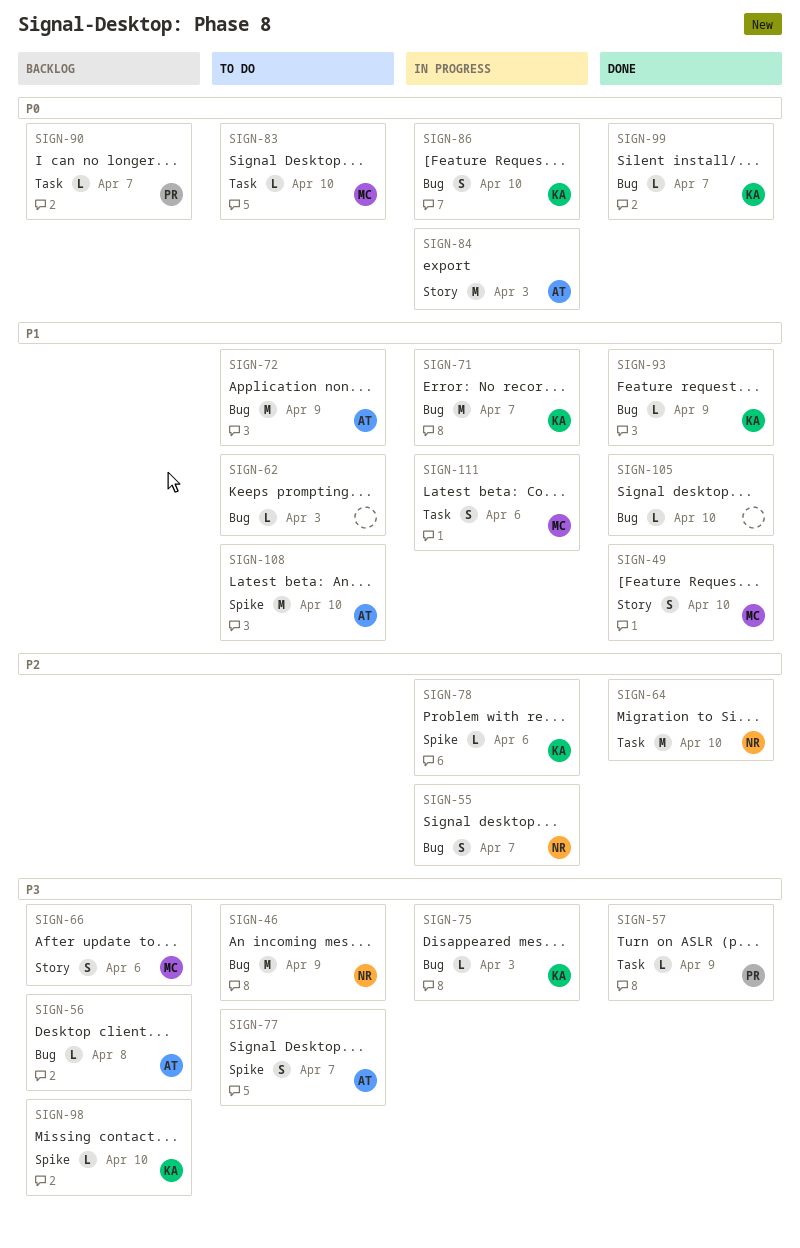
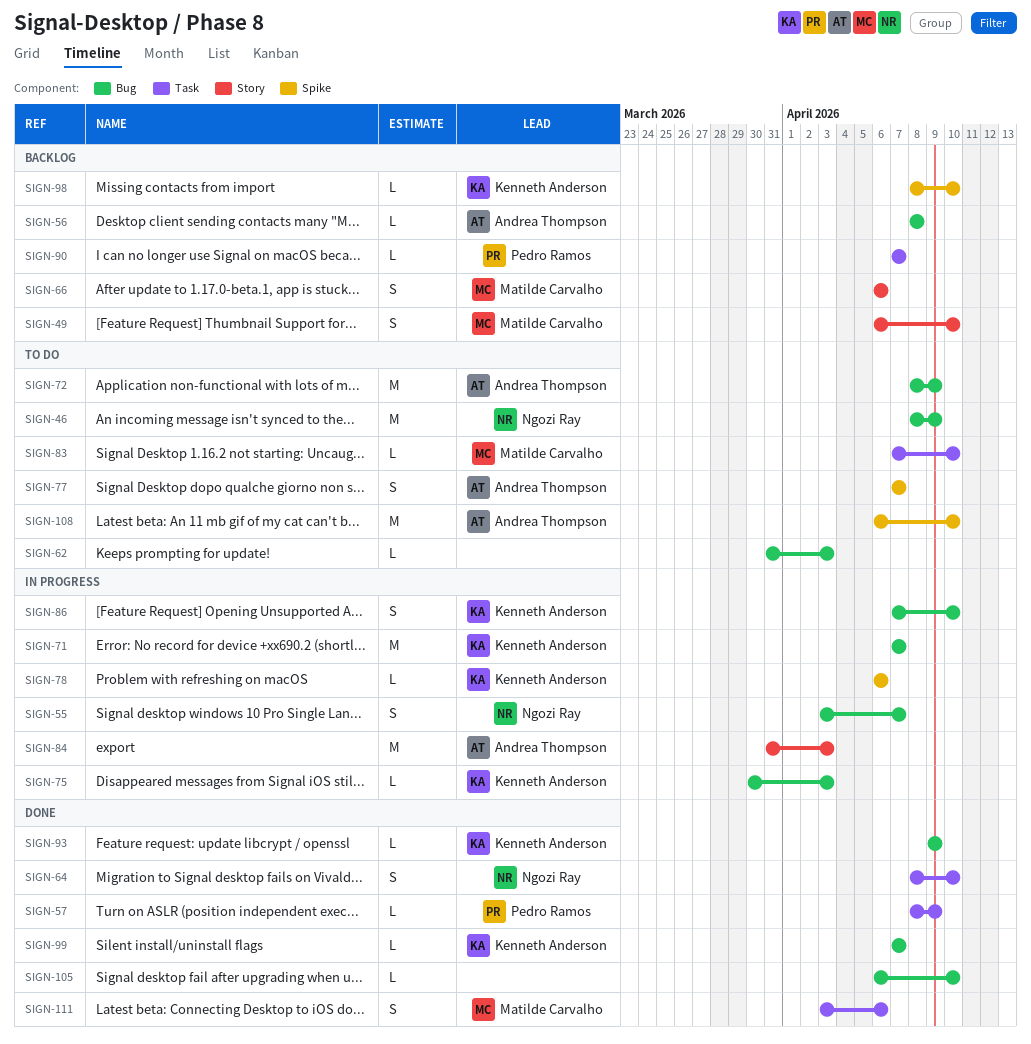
SIGN-49, status: Done -> Backlog
SIGN-64, estimate: M -> S
SIGN-111, status: In progress -> Done

